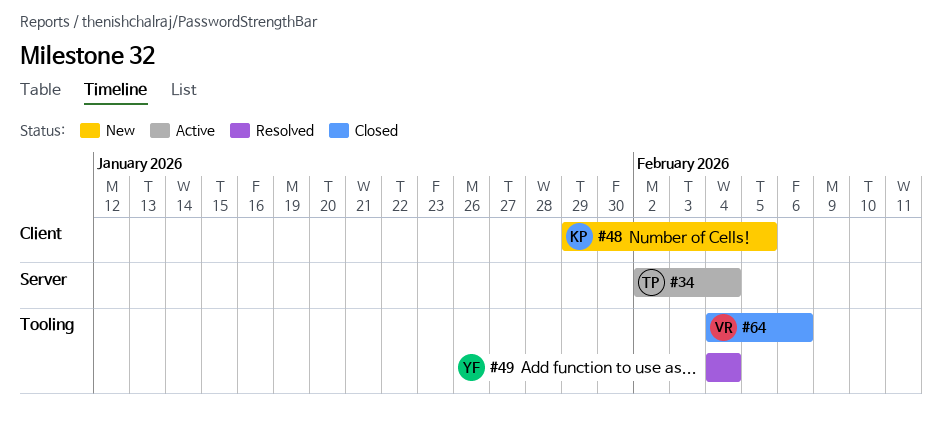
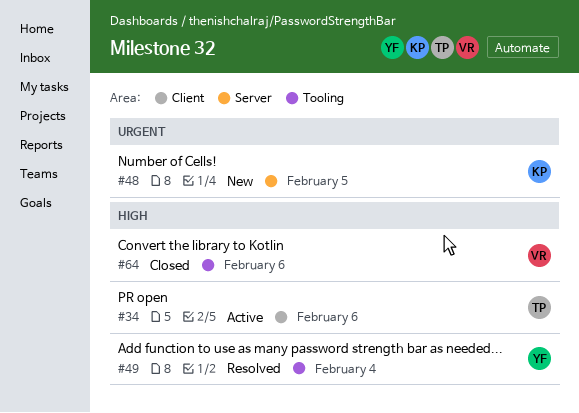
#34, label: Server -> Client
#34, due: Feb 4 -> Feb 6
#48, label: Client -> Server

